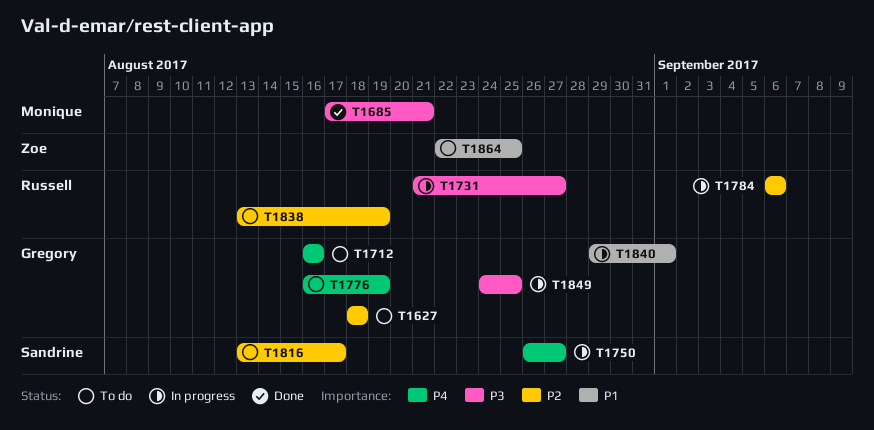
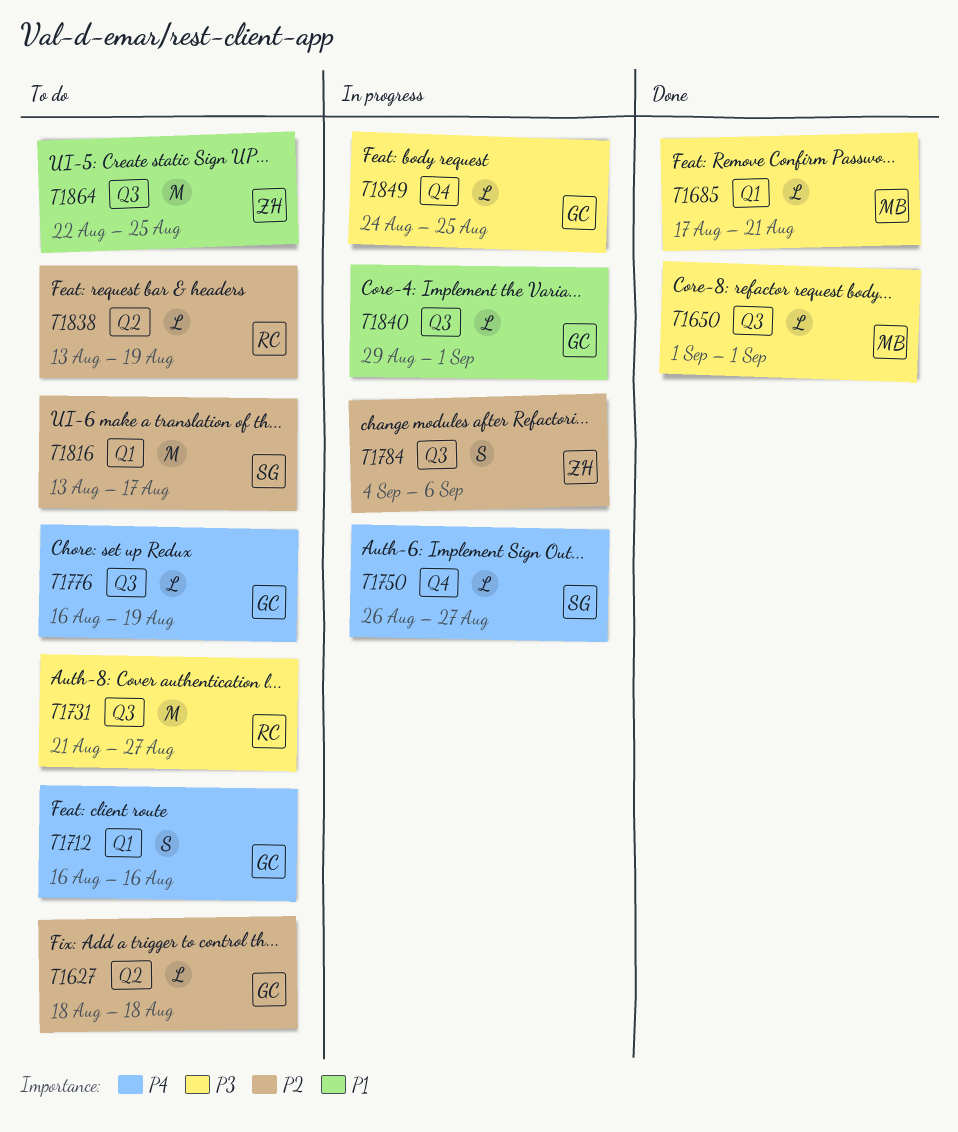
T1650: none -> present
T1731, status: In progress -> To do
T1784, owner: Russell -> Zoe
T1784, start: Sep 6 -> Sep 4

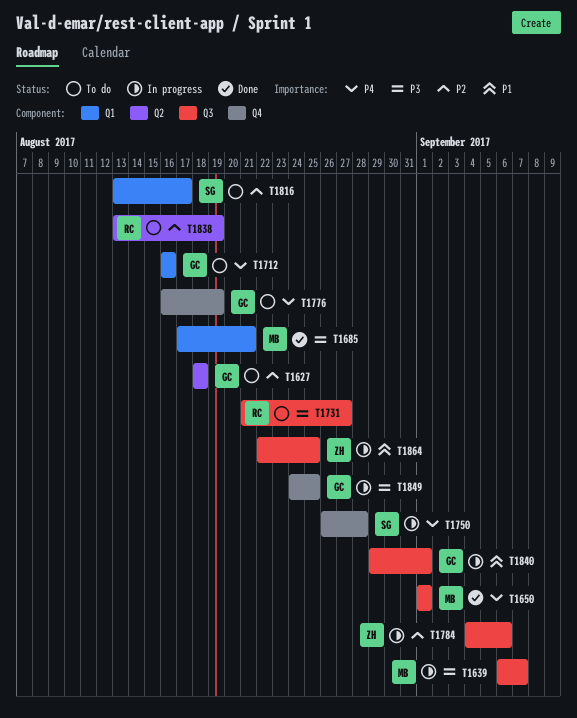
T1639: none -> present
T1650, priority: P3 -> P4
T1750, due: Aug 27 -> Aug 28
T1776, label: Q3 -> Q4
T1864, status: To do -> In progress

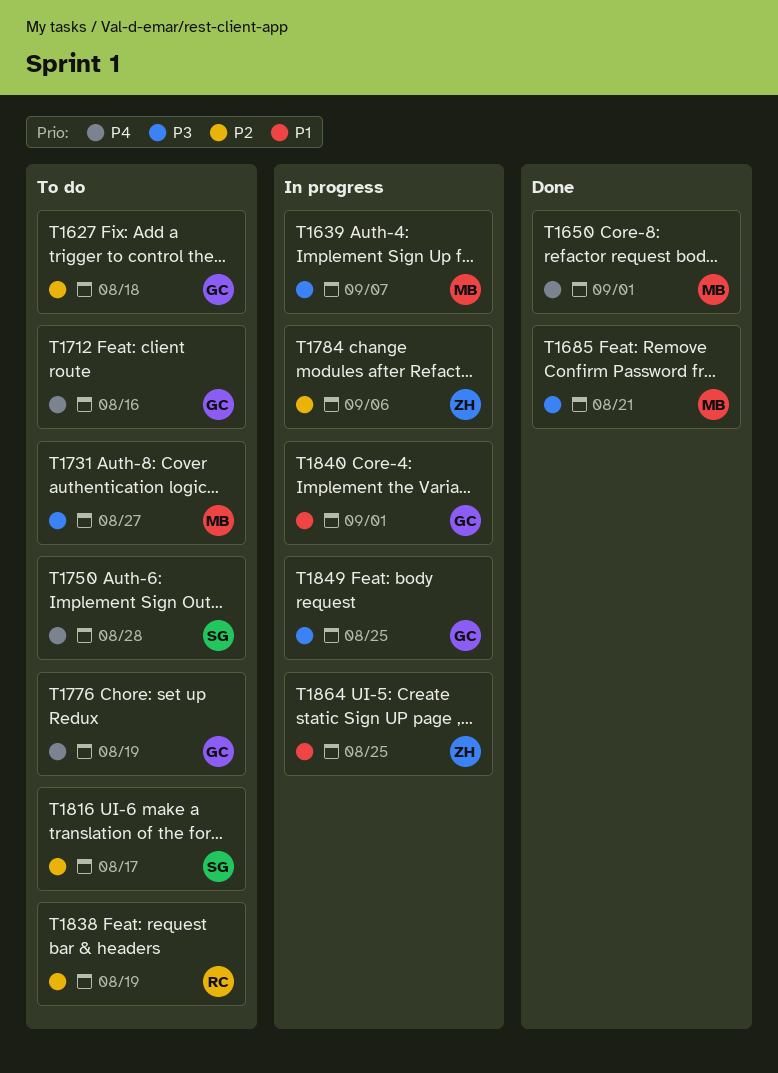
T1731, owner: RC -> MB
T1750, status: In progress -> To do

